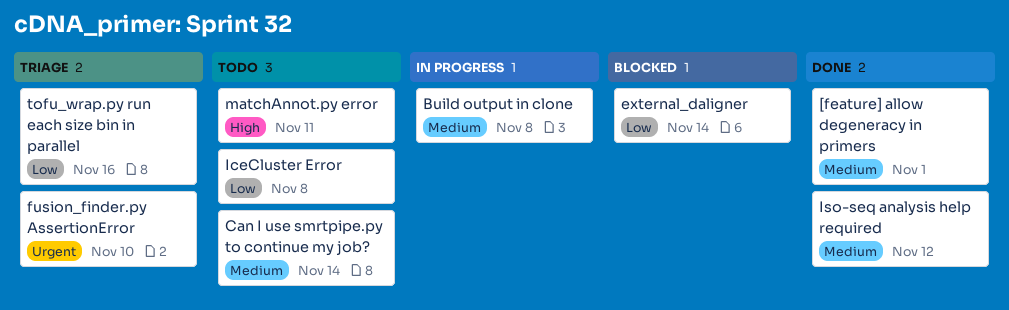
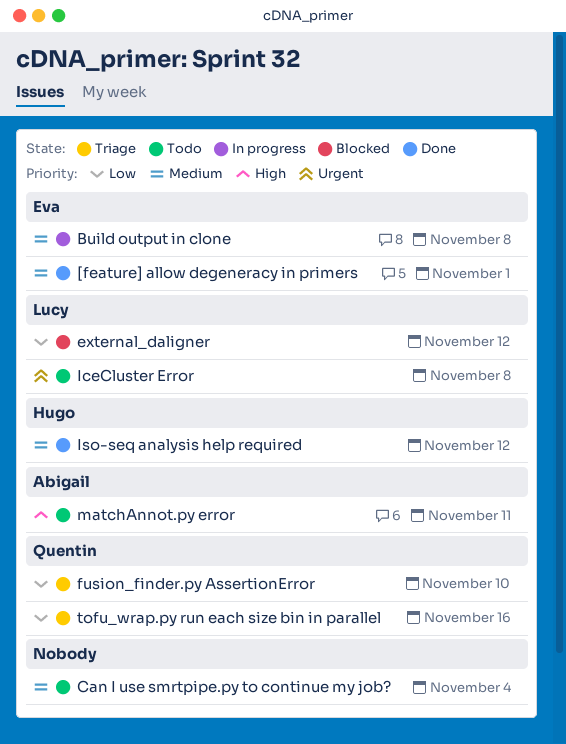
Can I use smrtpipe.py to continue my job?, due: Nov 14 -> Nov 4
external_daligner, due: Nov 14 -> Nov 12
fusion_finder.py AssertionError, priority: Urgent -> Low
IceCluster Error, priority: Low -> Urgent

